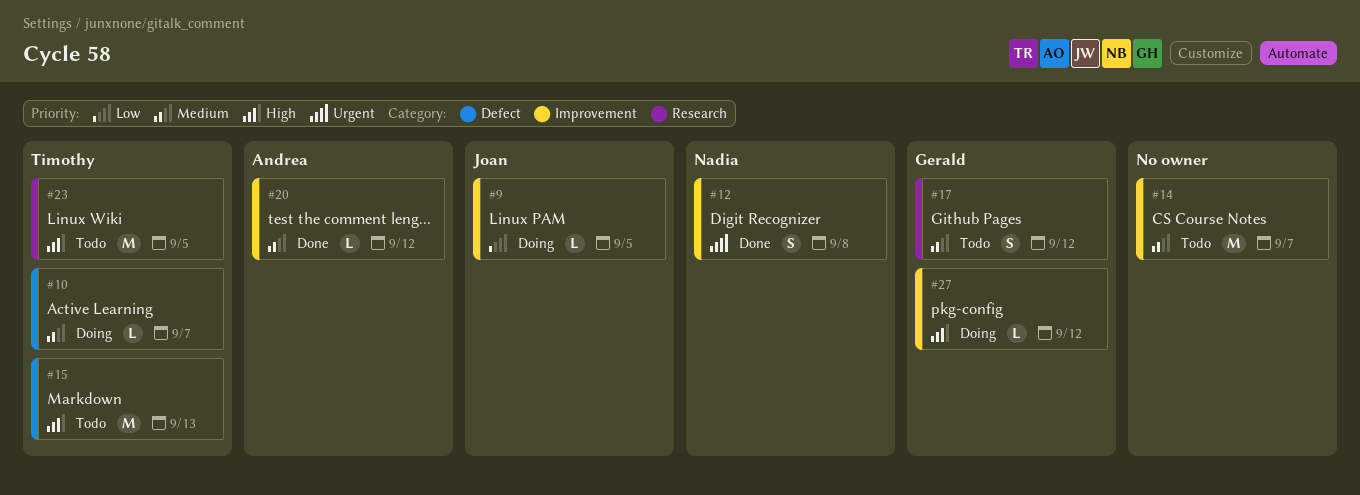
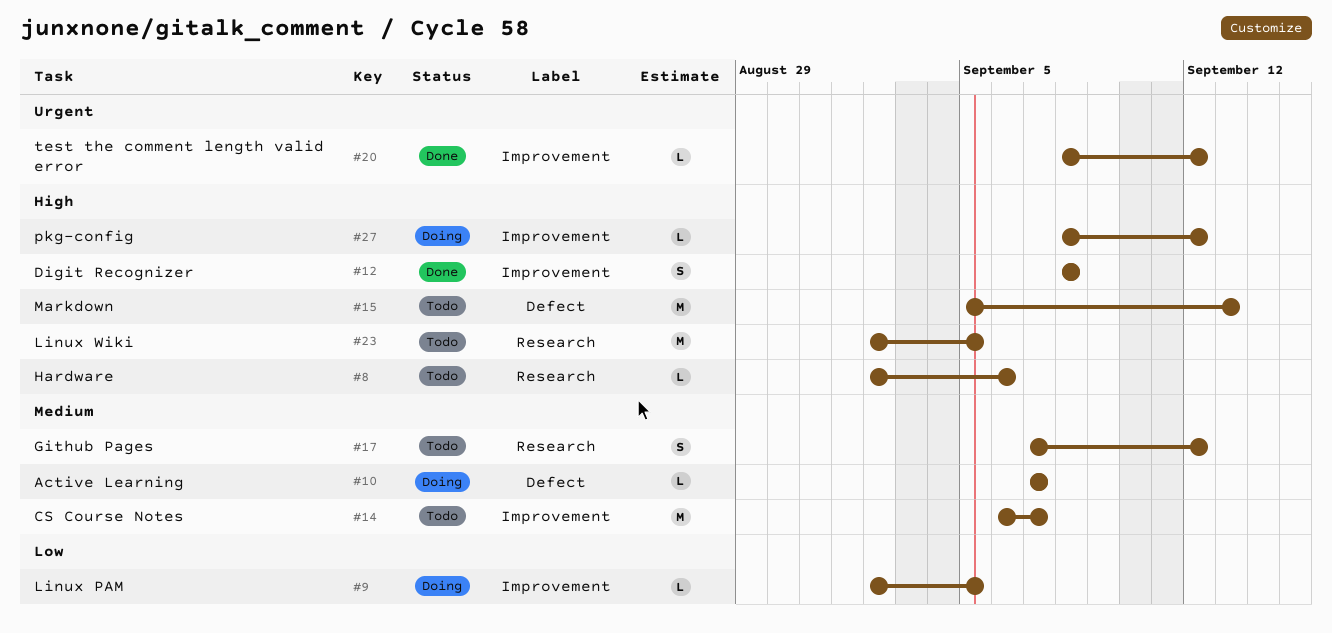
#8: none -> present
#12, priority: Urgent -> High
#20, priority: Medium -> Urgent

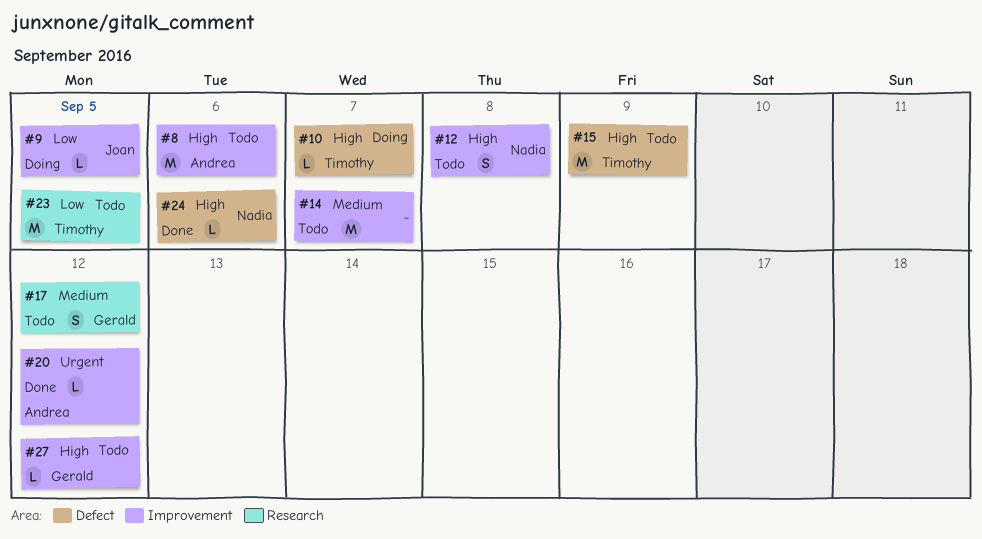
#8, label: Research -> Improvement
#8, estimate: L -> M
#10, priority: Medium -> High
#12, status: Done -> Todo
#15, due: Sep 13 -> Sep 9
#23, priority: High -> Low
#24: none -> present
#27, status: Doing -> Todo

